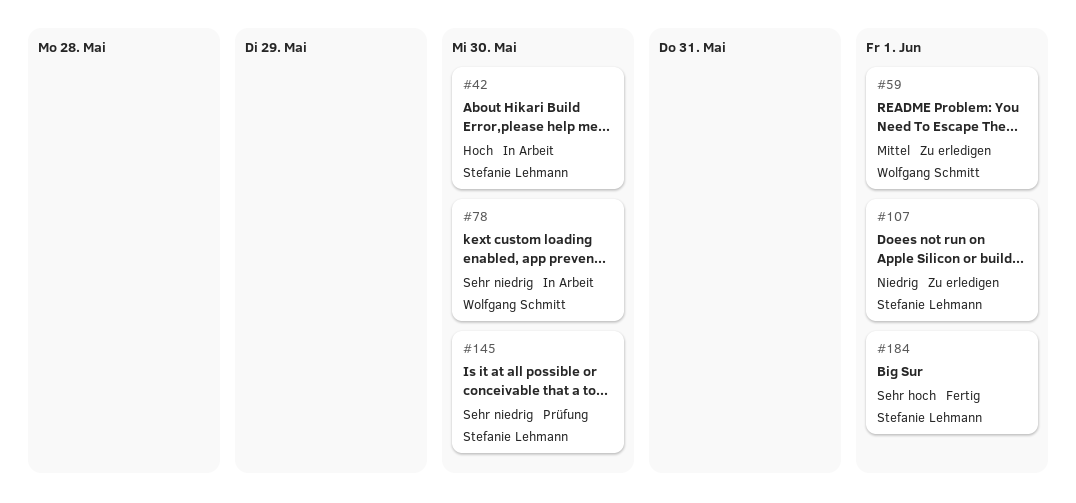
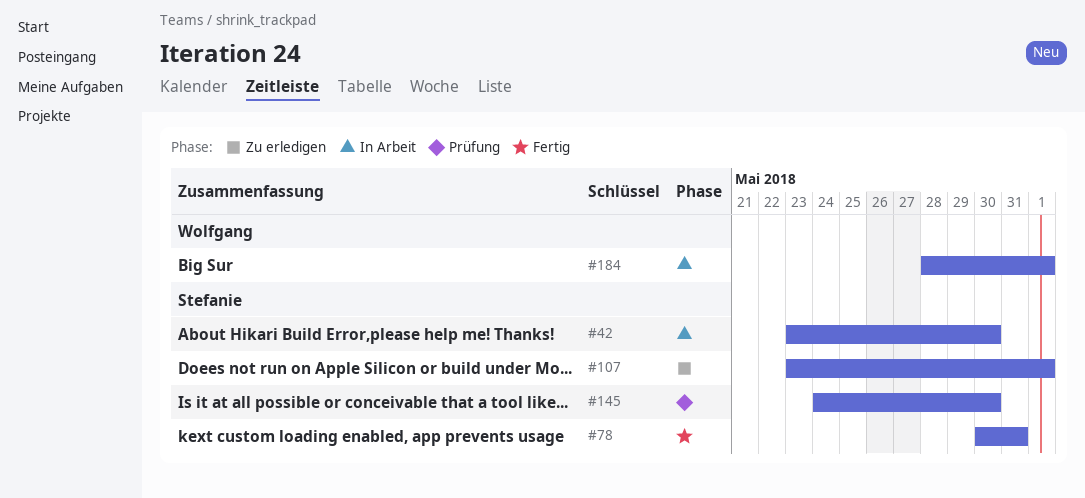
#59: present -> none
#78, status: In Arbeit -> Fertig
#78, owner: Wolfgang Schmitt -> Stefanie Lehmann
#78, due: May 30 -> May 31
#184, status: Fertig -> In Arbeit
#184, owner: Stefanie Lehmann -> Wolfgang Schmitt

